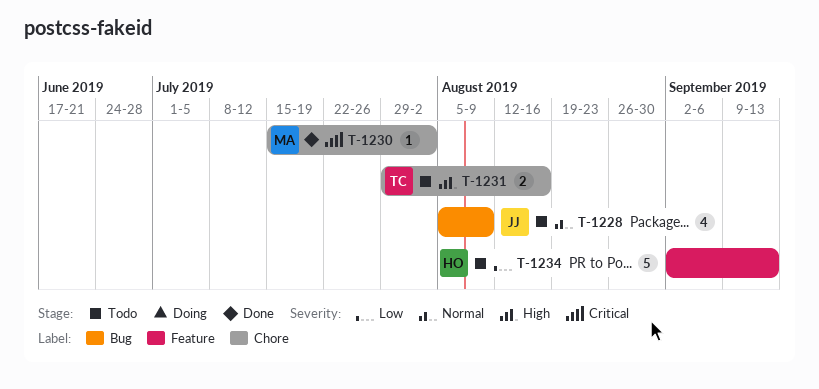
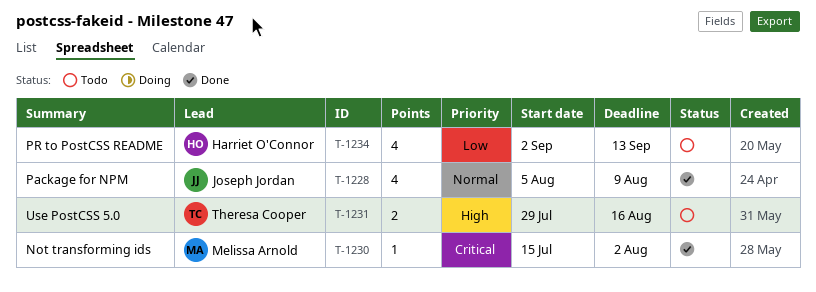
T-1228, status: Todo -> Done
T-1234, estimate: 5 -> 4

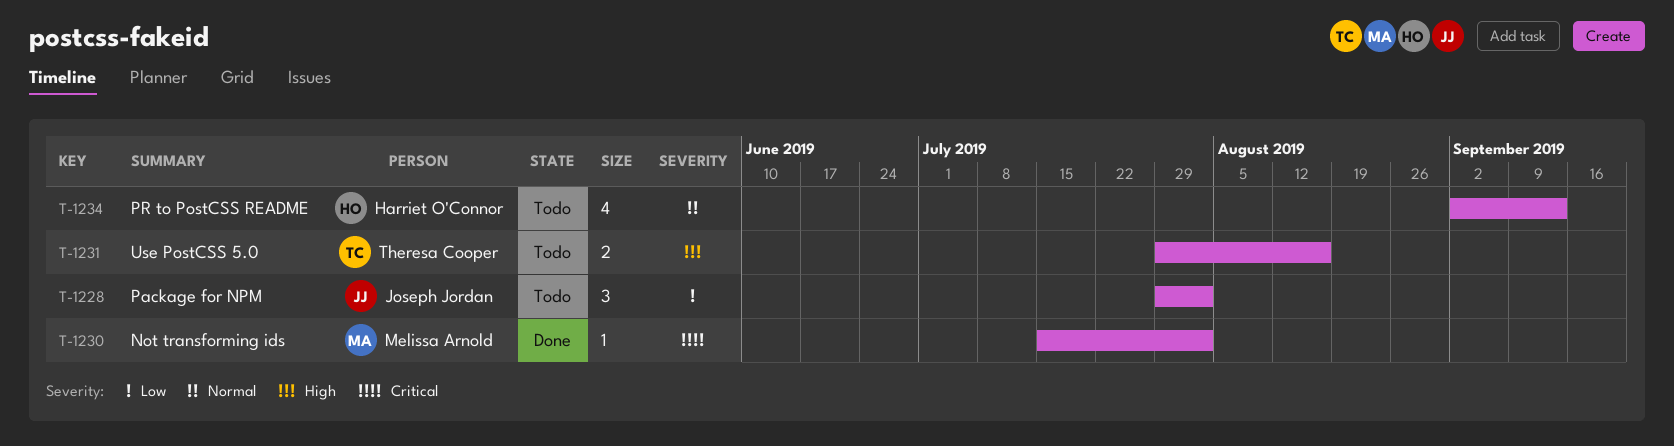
T-1228, status: Done -> Todo
T-1228, priority: Normal -> Low
T-1228, estimate: 4 -> 3
T-1228, start: Aug 5 -> Jul 29
T-1228, due: Aug 9 -> Aug 2
T-1234, priority: Low -> Normal

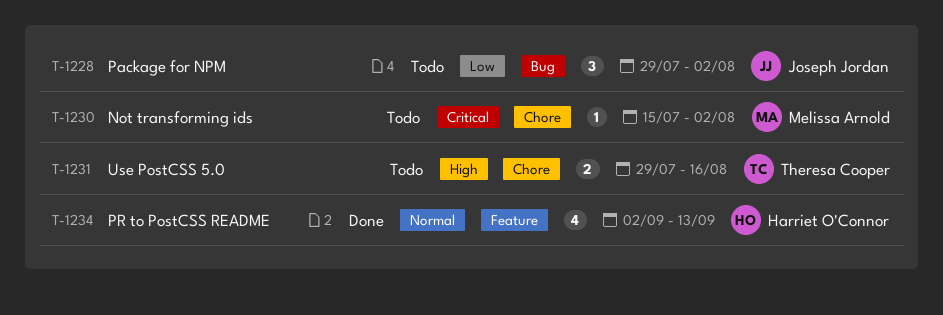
T-1230, status: Done -> Todo
T-1234, status: Todo -> Done

